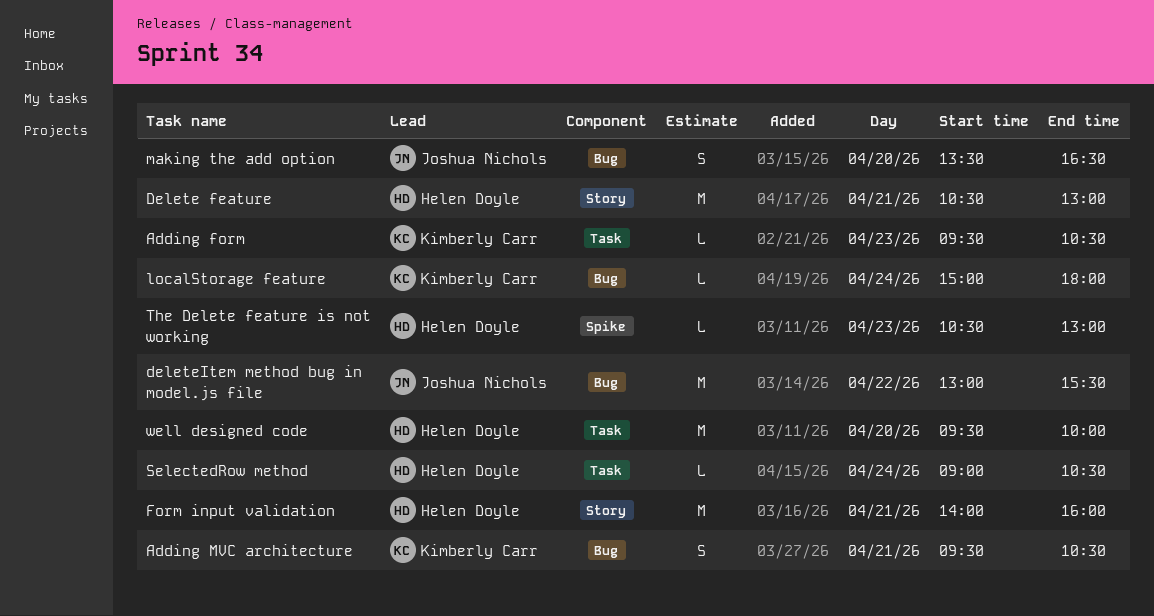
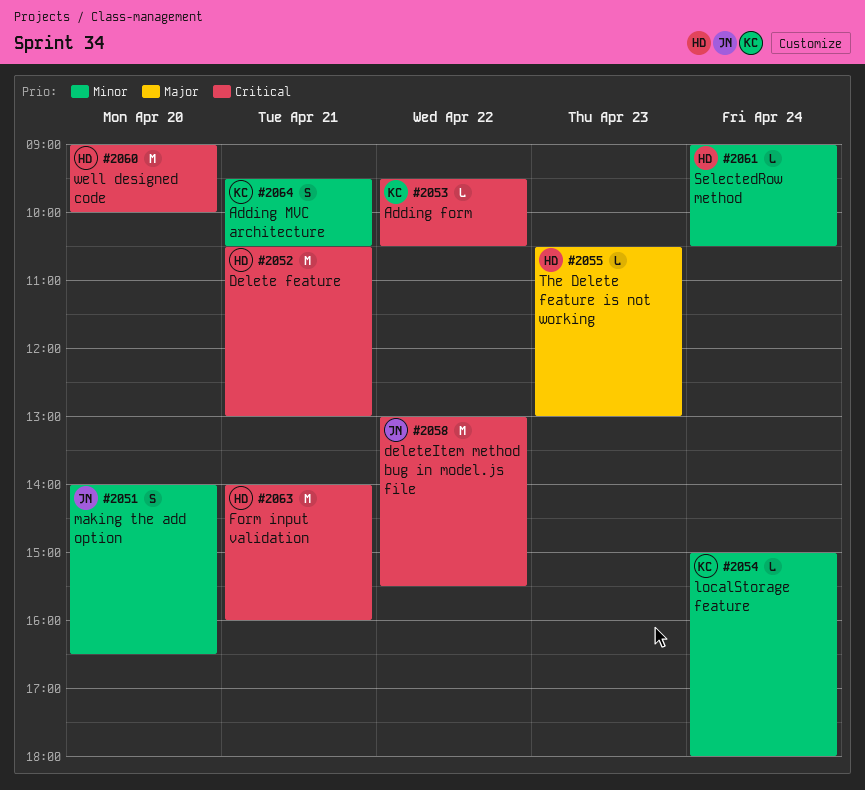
Adding form, day: Apr 23 -> Apr 22
making the add option, begins: 13:30 -> 14:00
well designed code, begins: 09:30 -> 09:00

